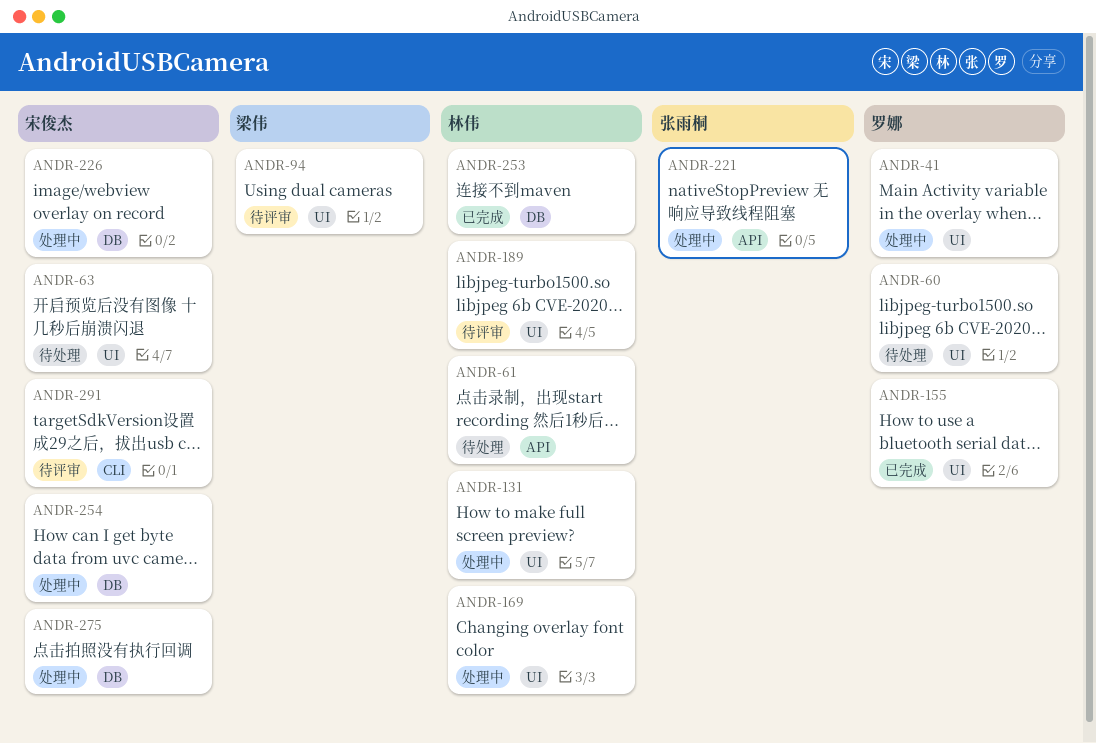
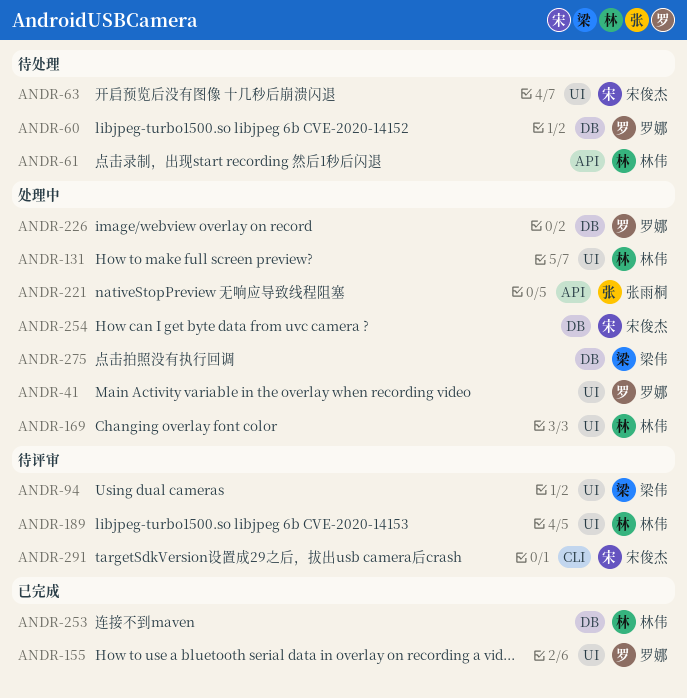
ANDR-60, label: UI -> DB
ANDR-226, owner: 宋俊杰 -> 罗娜
ANDR-275, owner: 宋俊杰 -> 梁伟

